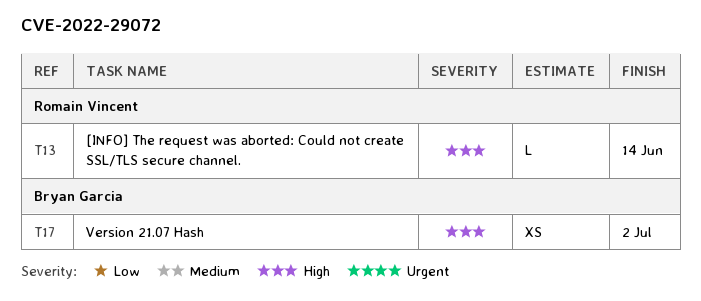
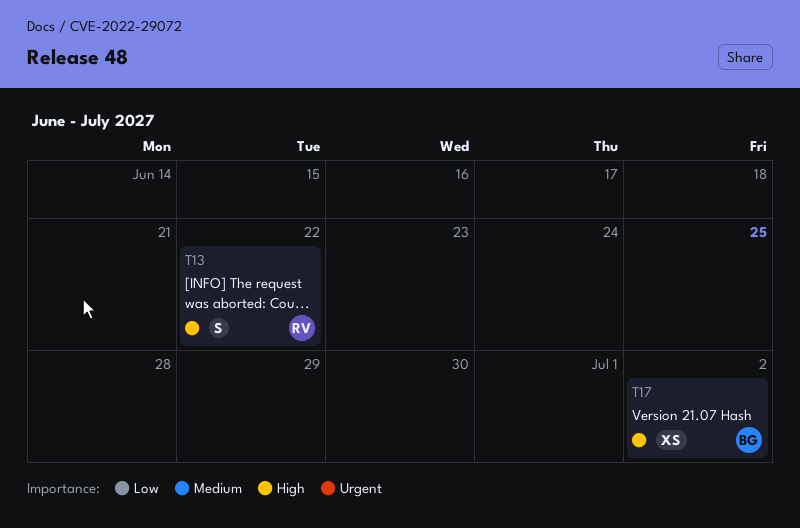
T13, estimate: L -> S
T13, due: Jun 14 -> Jun 22

